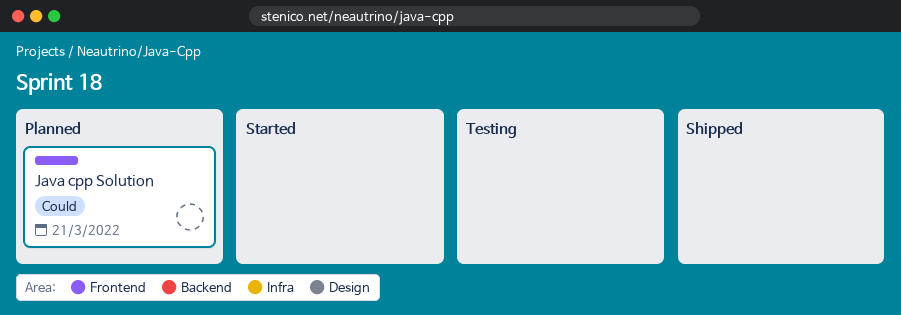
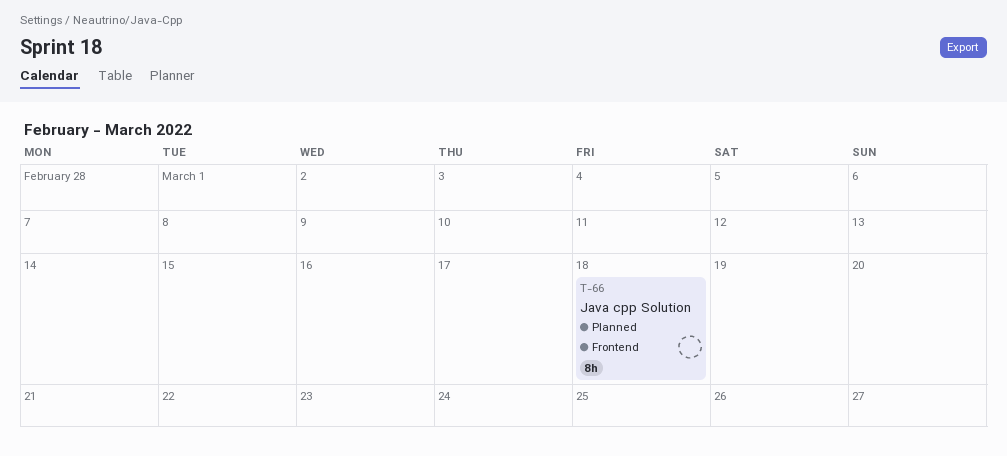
Java cpp Solution, due: Mar 21 -> Mar 18

